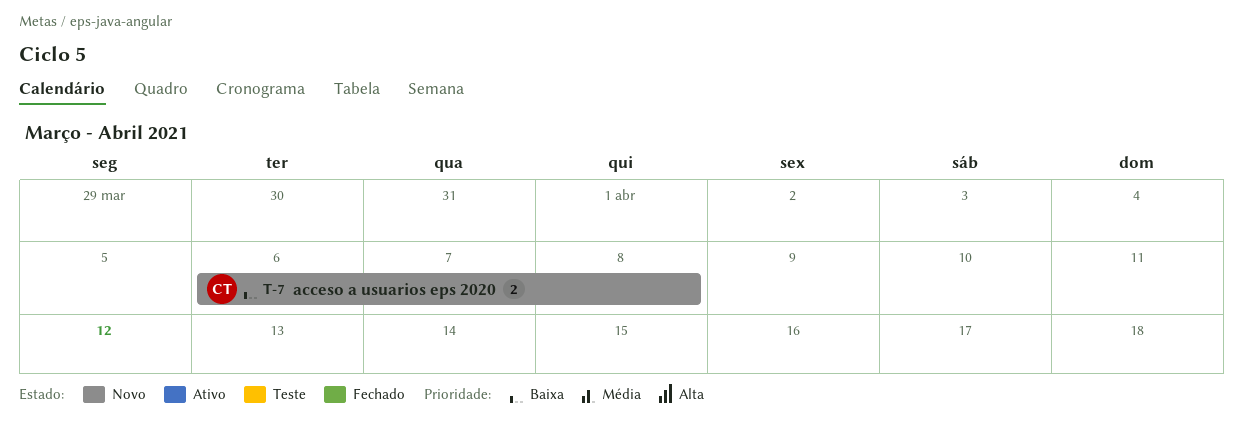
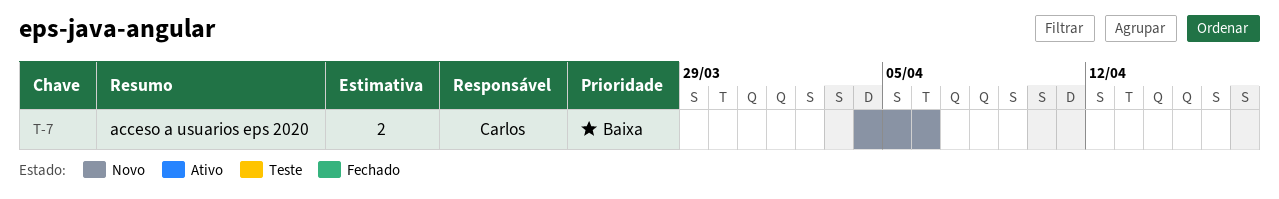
T-7, start: Apr 6 -> Apr 4
T-7, due: Apr 8 -> Apr 6

